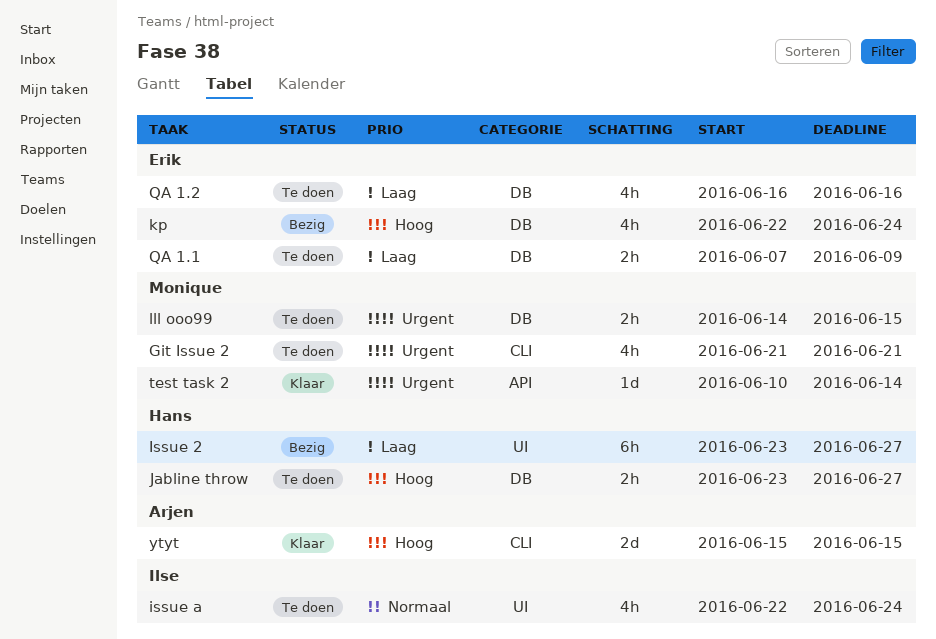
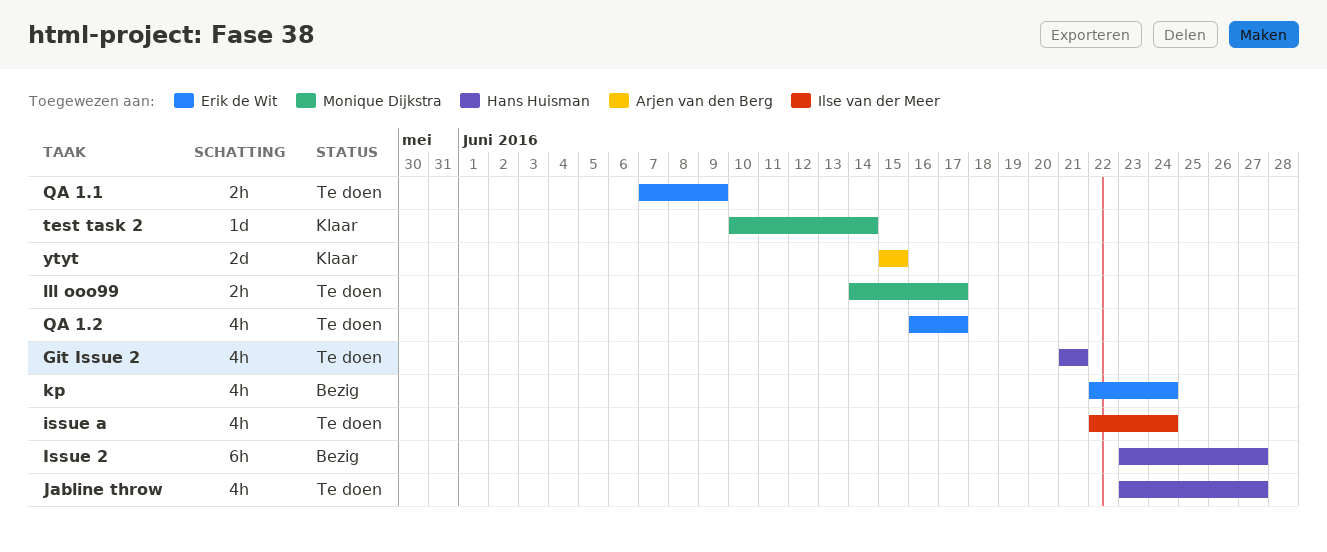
Git Issue 2, owner: Monique Dijkstra -> Hans Huisman
Jabline throw, estimate: 2h -> 4h
lll ooo99, due: Jun 15 -> Jun 17
QA 1.2, due: Jun 16 -> Jun 17

